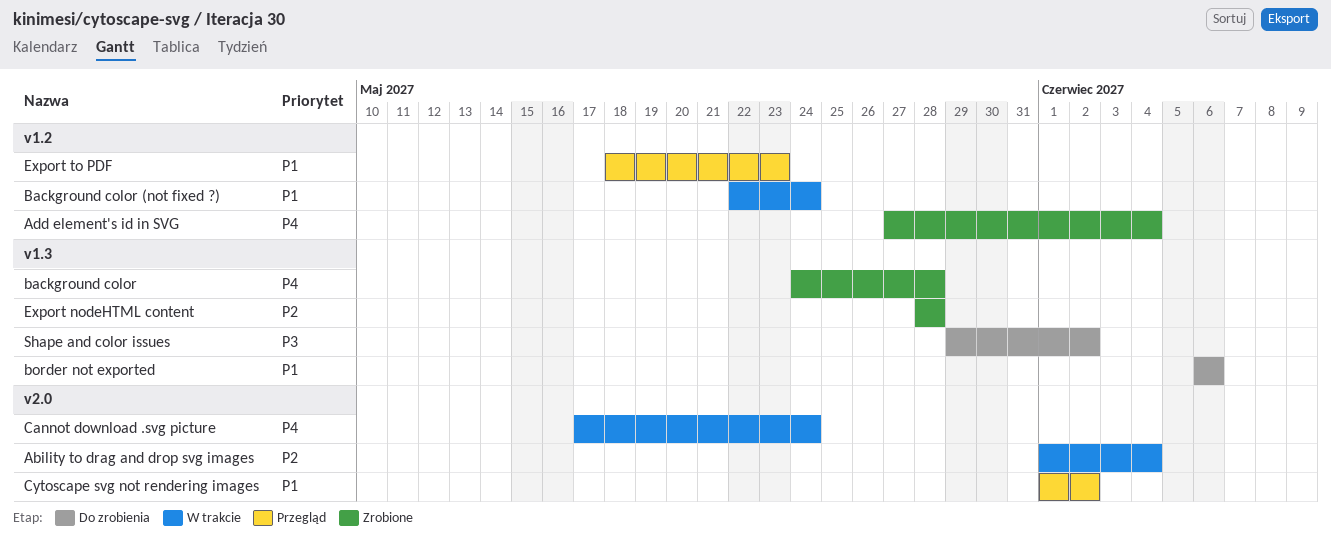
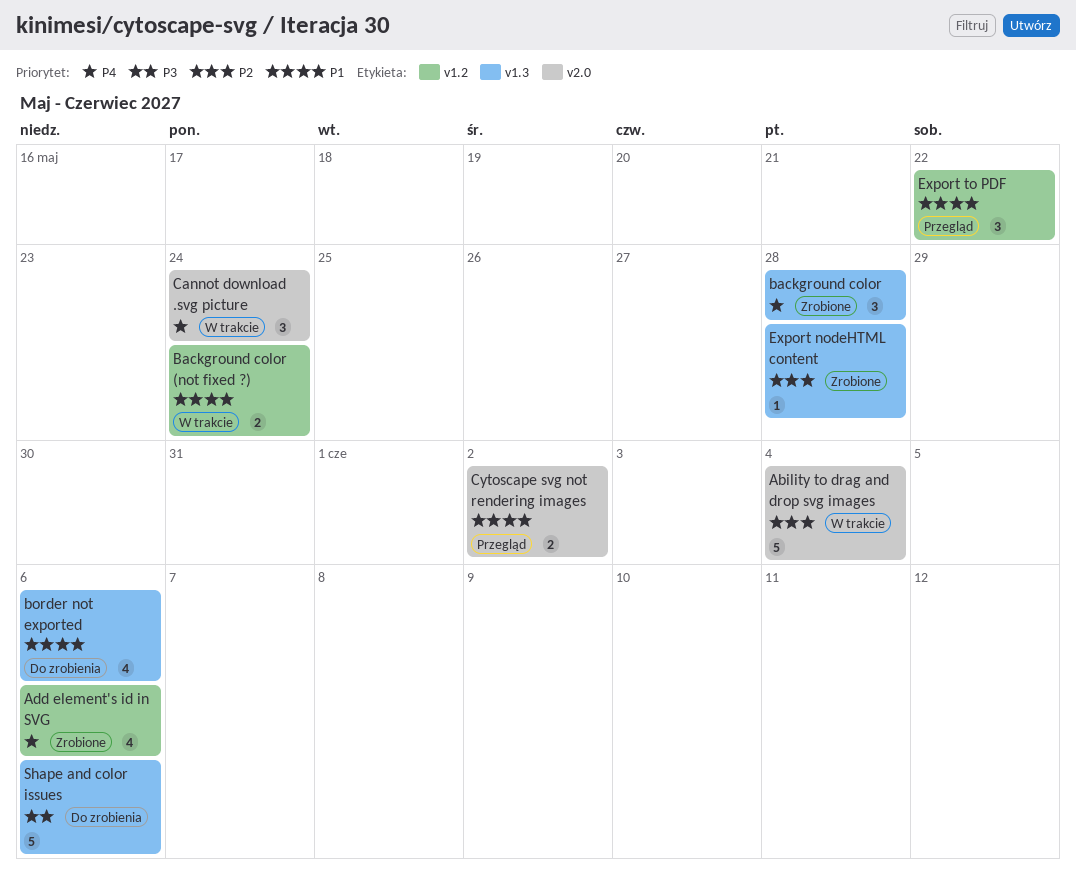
Add element's id in SVG, due: Jun 4 -> Jun 6
Export to PDF, due: May 23 -> May 22
Shape and color issues, due: Jun 2 -> Jun 6

